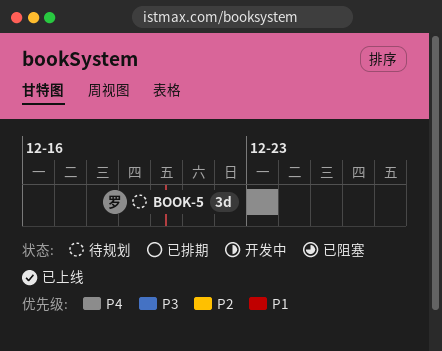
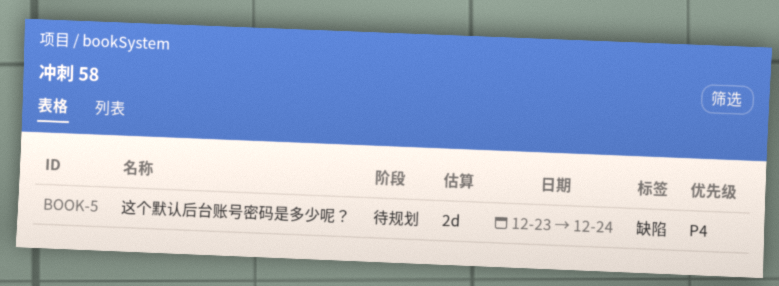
BOOK-5, estimate: 3d -> 2d
BOOK-5, due: Dec 23 -> Dec 24

